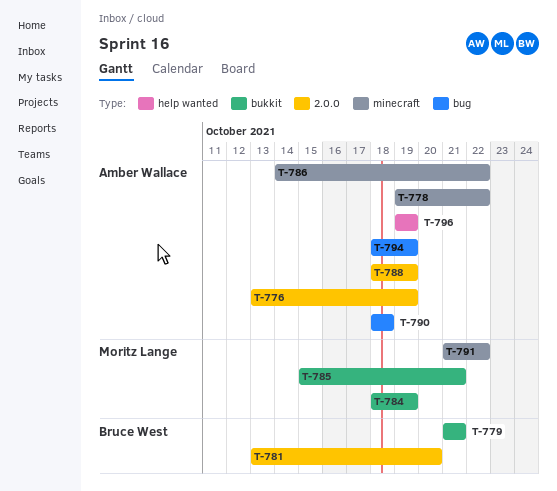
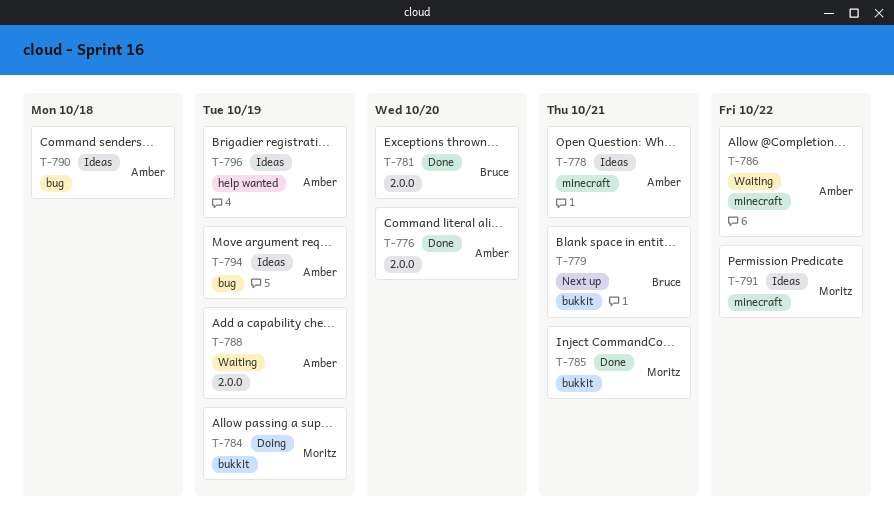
T-776, due: Oct 19 -> Oct 20
T-778, due: Oct 22 -> Oct 21

